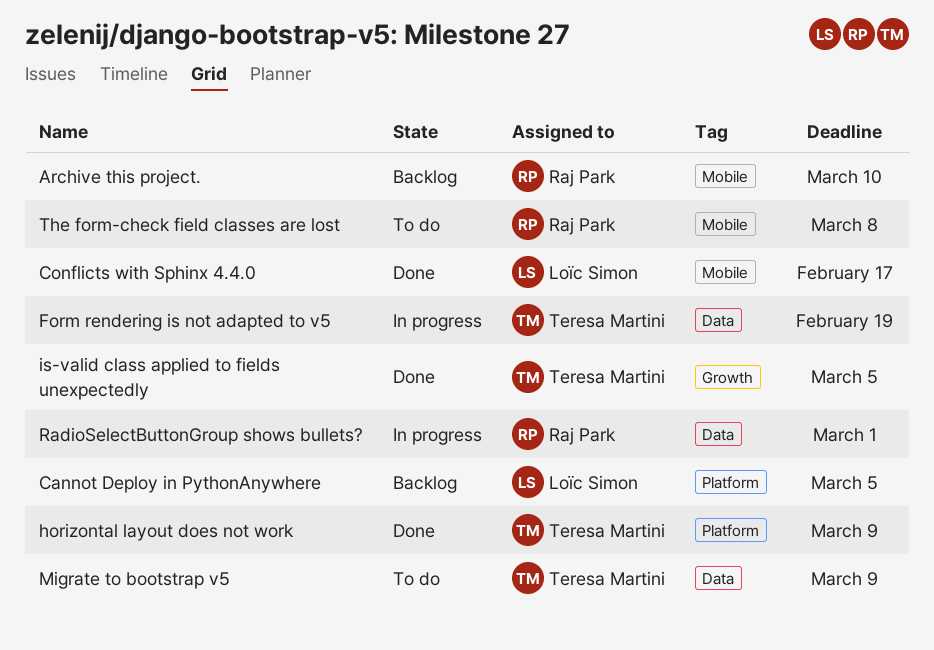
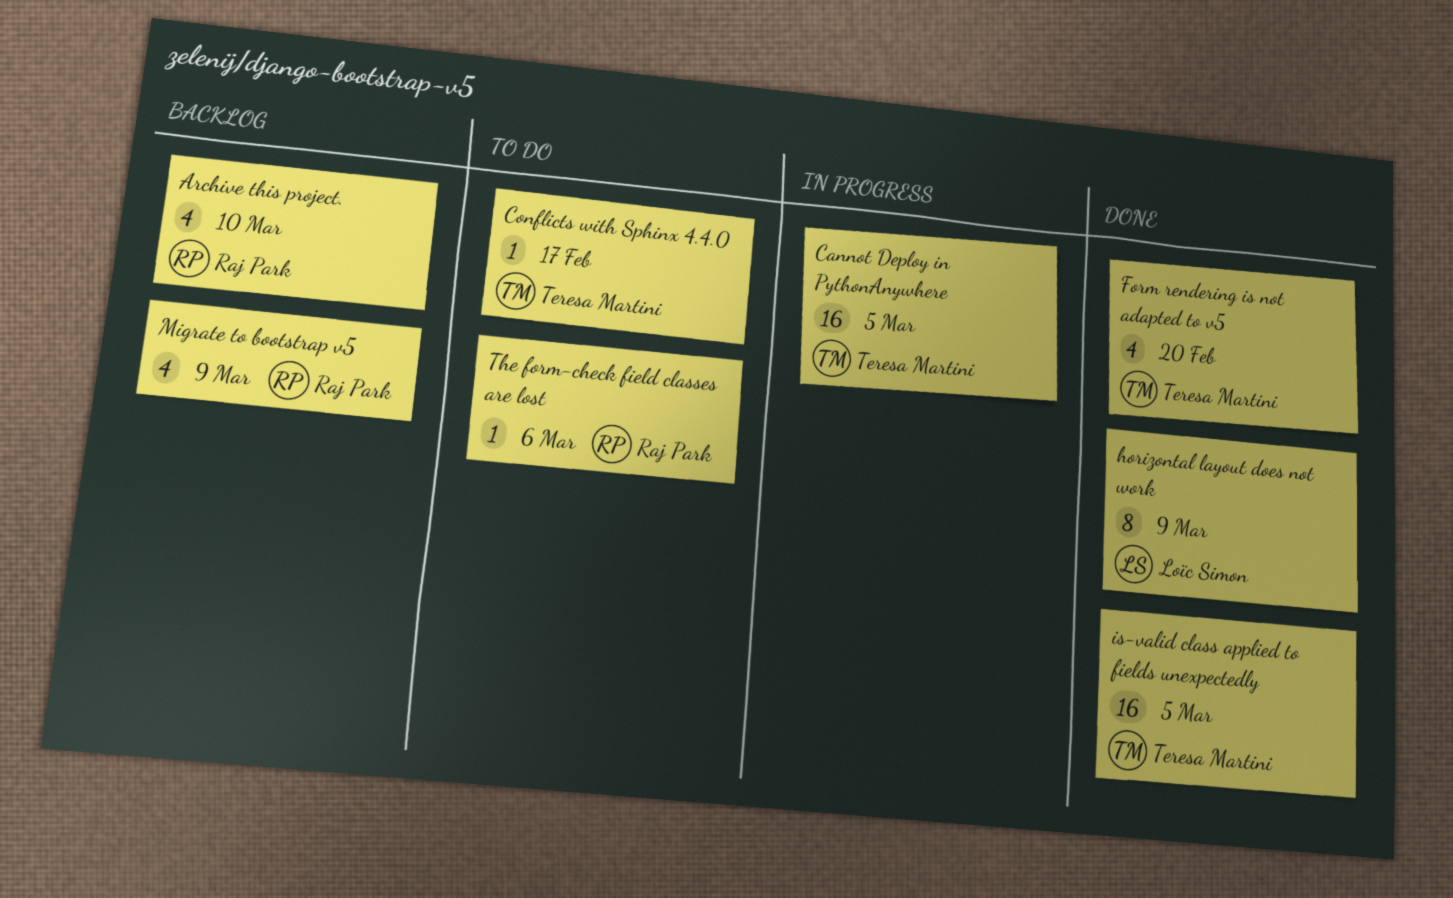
Cannot Deploy in PythonAnywhere, status: Backlog -> In progress
Cannot Deploy in PythonAnywhere, owner: Loïc Simon -> Teresa Martini
Conflicts with Sphinx 4.4.0, status: Done -> To do
Conflicts with Sphinx 4.4.0, owner: Loïc Simon -> Teresa Martini
Form rendering is not adapted to v5, status: In progress -> Done
Form rendering is not adapted to v5, due: Feb 19 -> Feb 20
horizontal layout does not work, owner: Teresa Martini -> Loïc Simon
Migrate to bootstrap v5, status: To do -> Backlog
Migrate to bootstrap v5, owner: Teresa Martini -> Raj Park
RadioSelectButtonGroup shows bullets?: present -> none
The form-check field classes are lost, due: Mar 8 -> Mar 6

